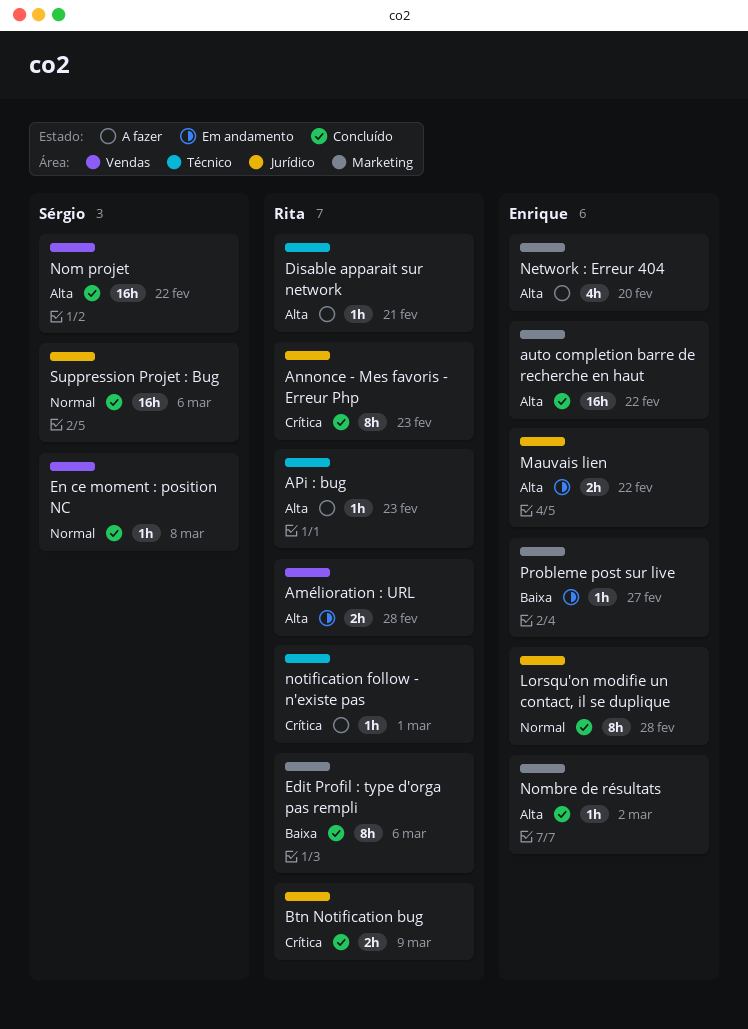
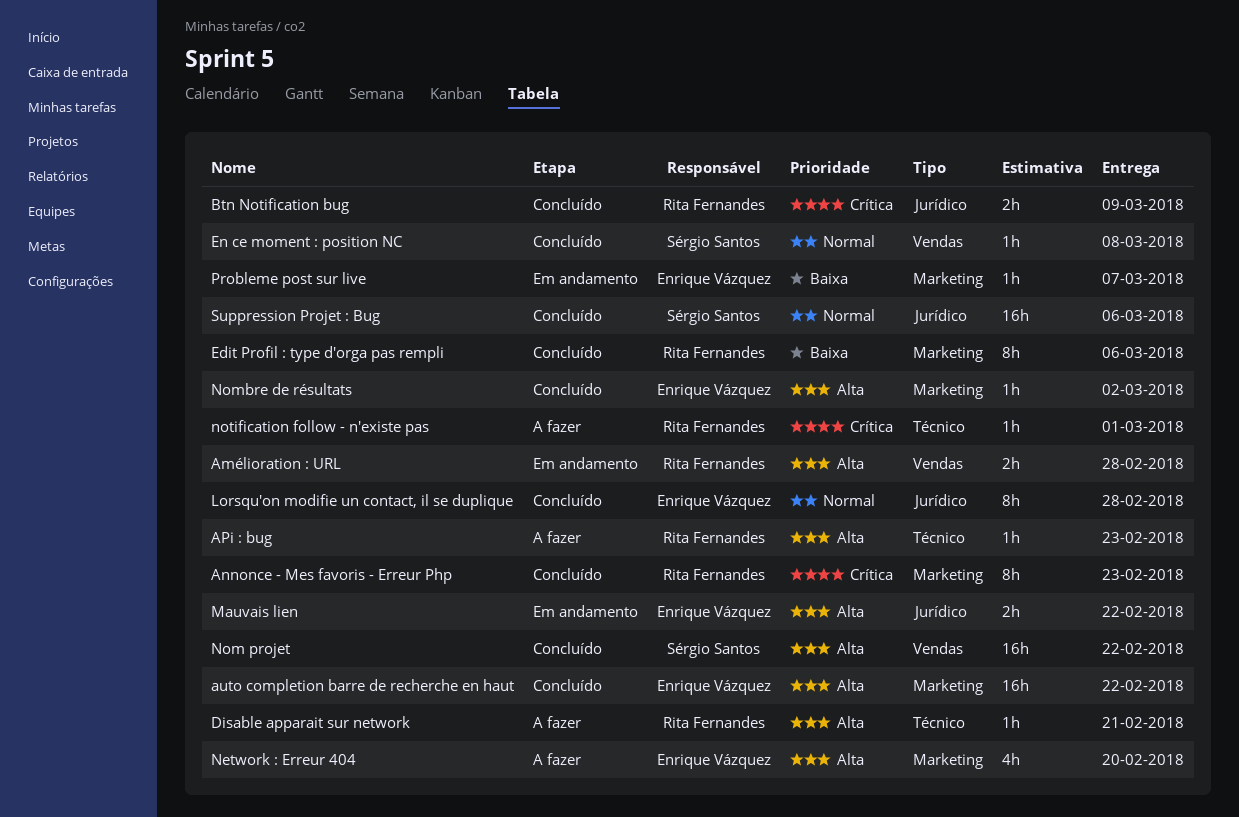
Annonce - Mes favoris - Erreur Php, label: Jurídico -> Marketing
Probleme post sur live, due: Feb 27 -> Mar 7

